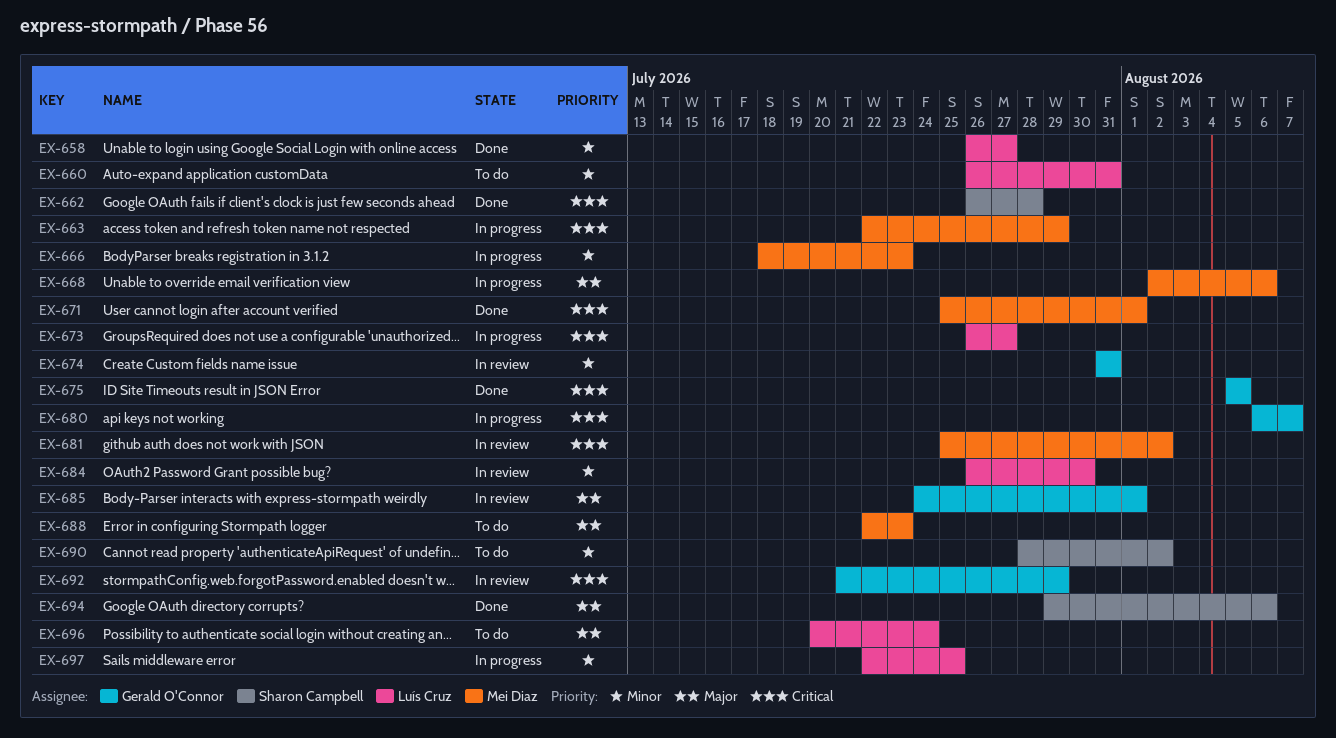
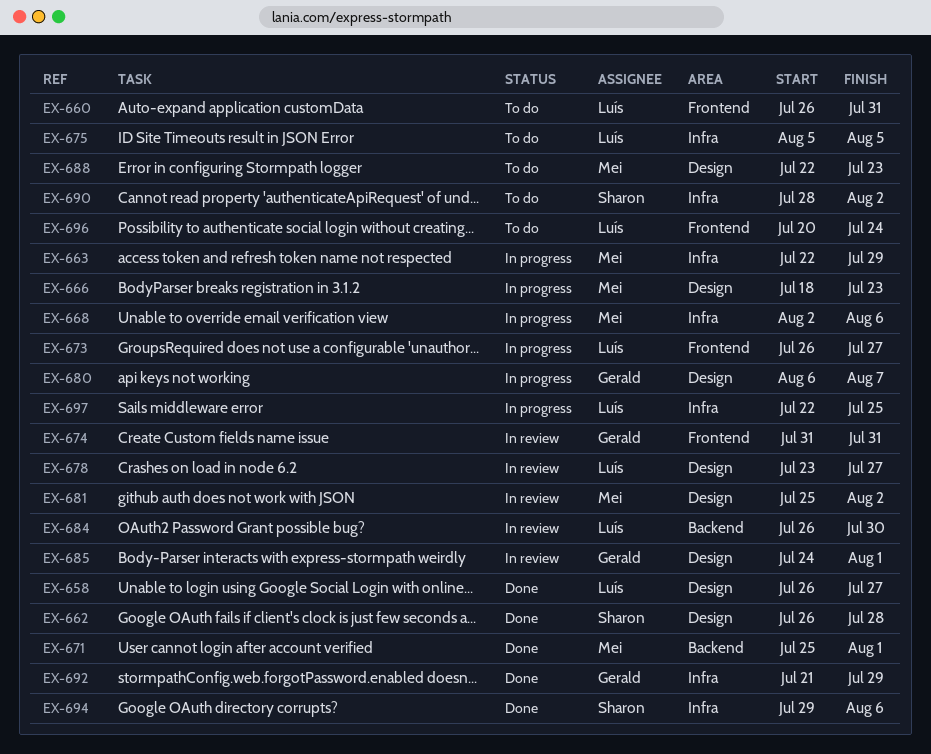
EX-675, status: Done -> To do
EX-675, owner: Gerald O'Connor -> Luís Cruz
EX-678: none -> present
EX-692, status: In review -> Done

